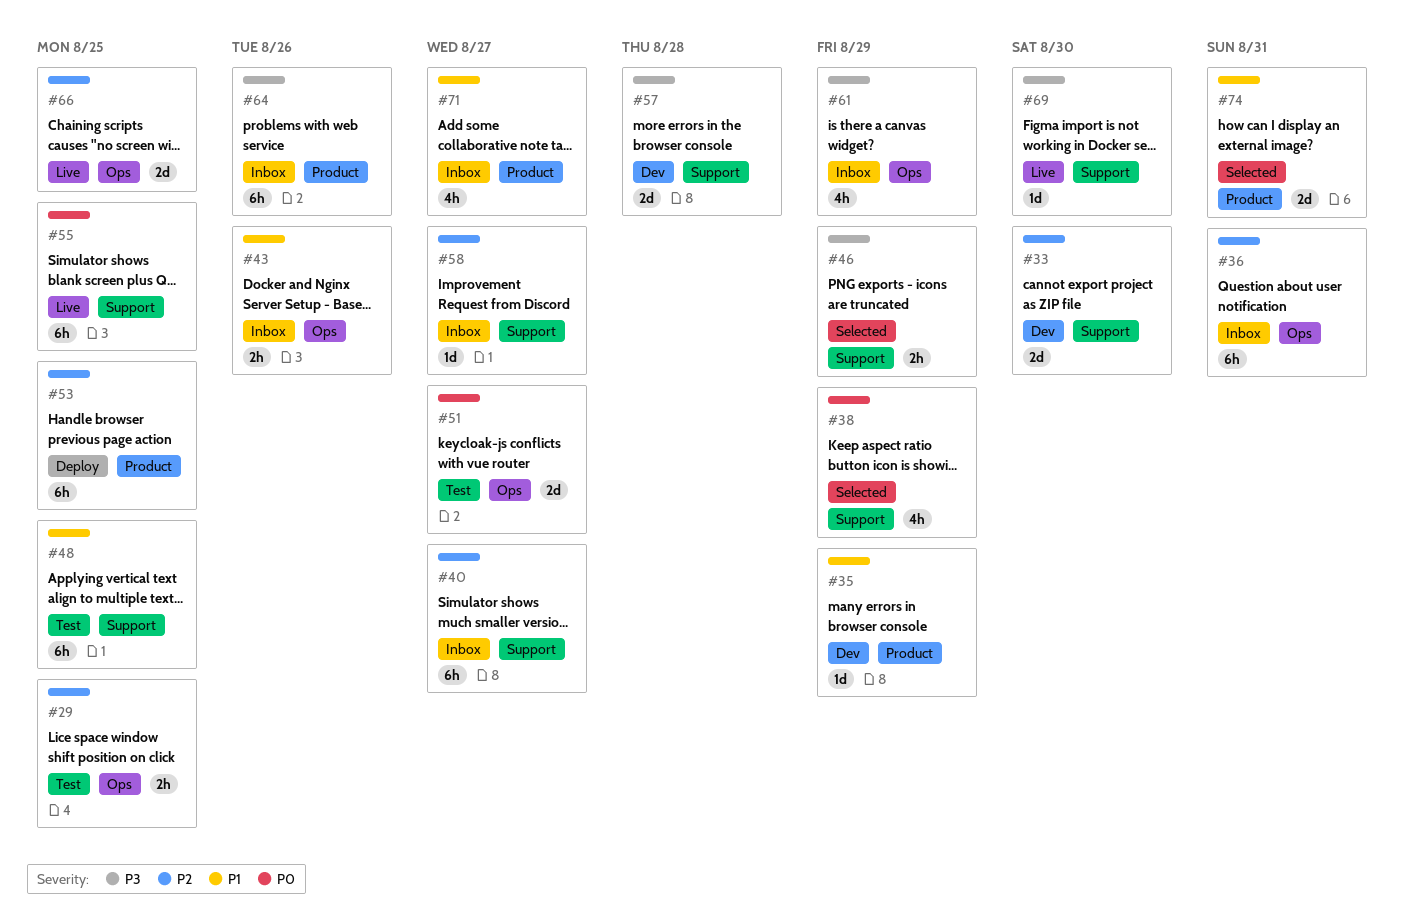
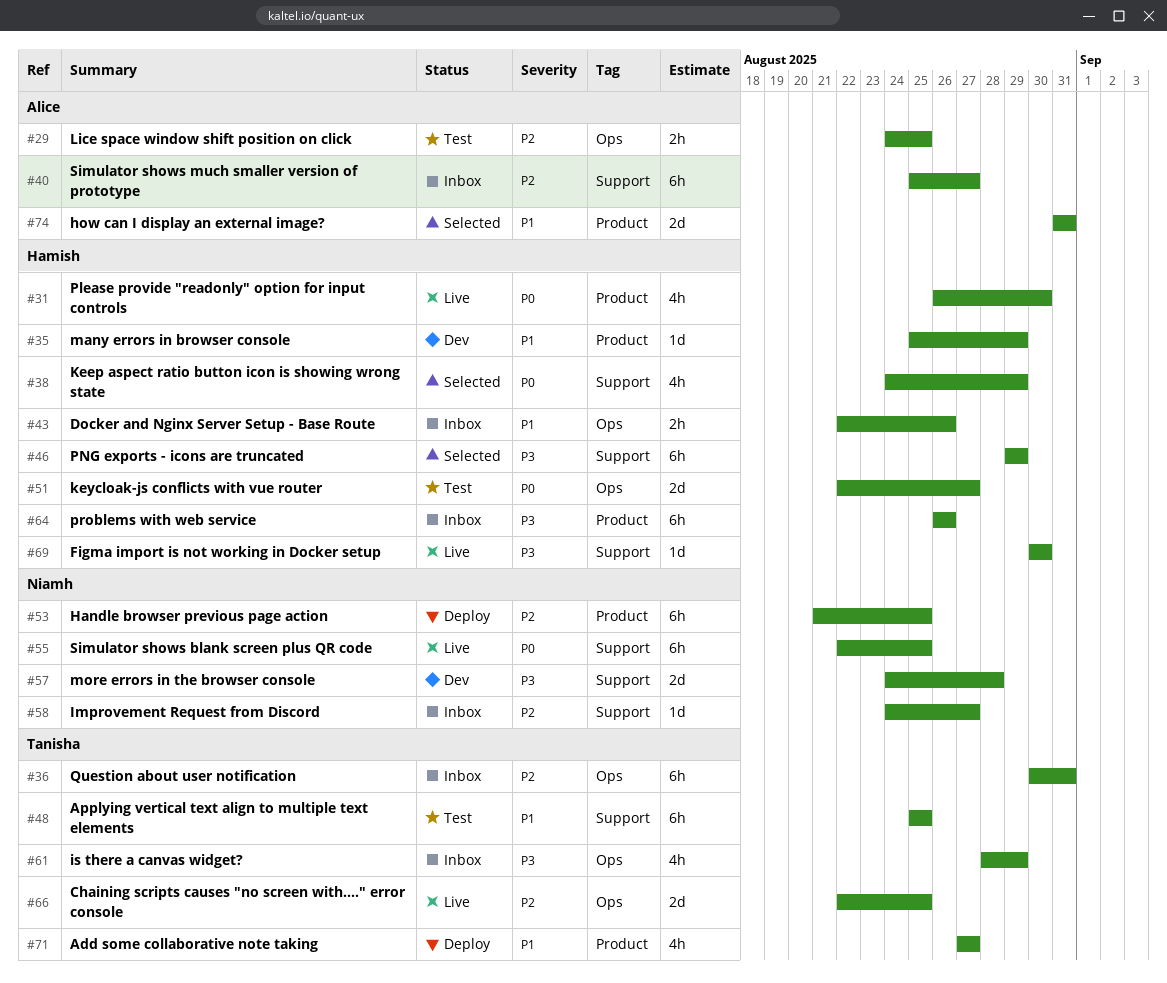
#31: none -> present
#33: present -> none
#46, estimate: 2h -> 6h
#71, status: Inbox -> Deploy

